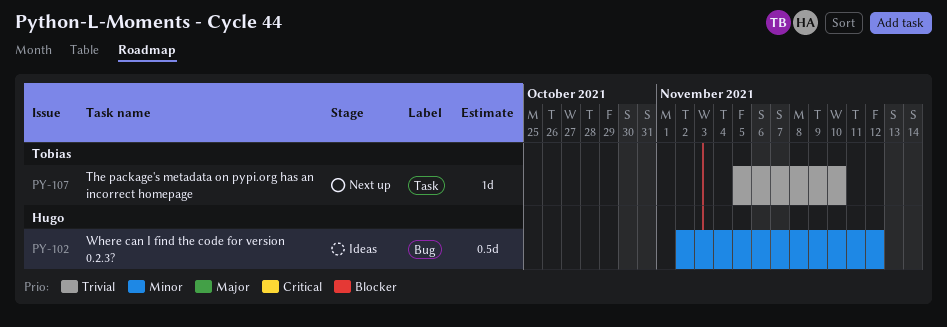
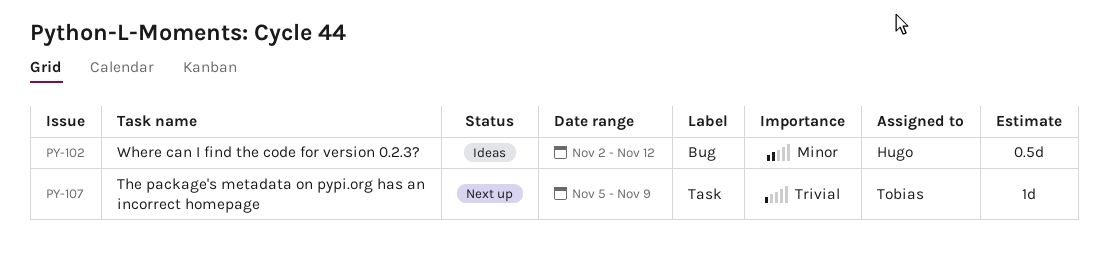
PY-107, due: Nov 10 -> Nov 9

